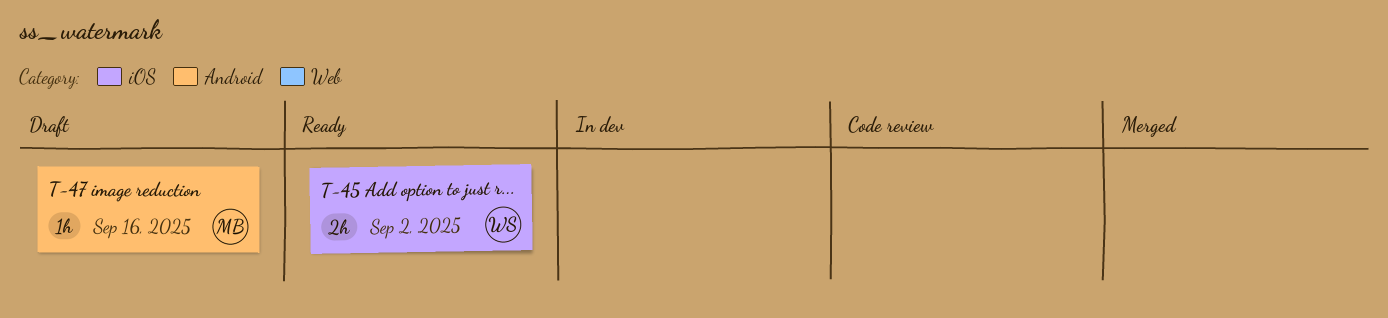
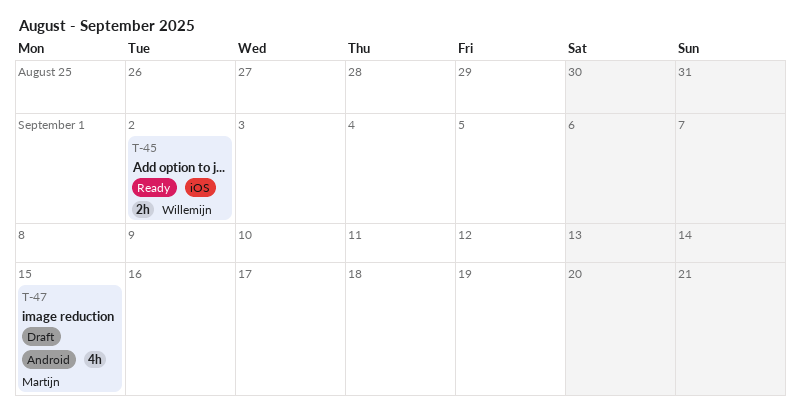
T-47, estimate: 1h -> 4h
T-47, due: Sep 16 -> Sep 15

